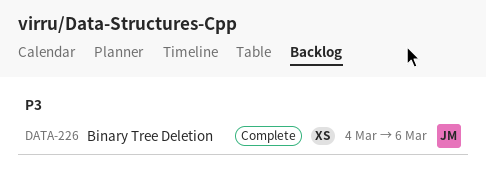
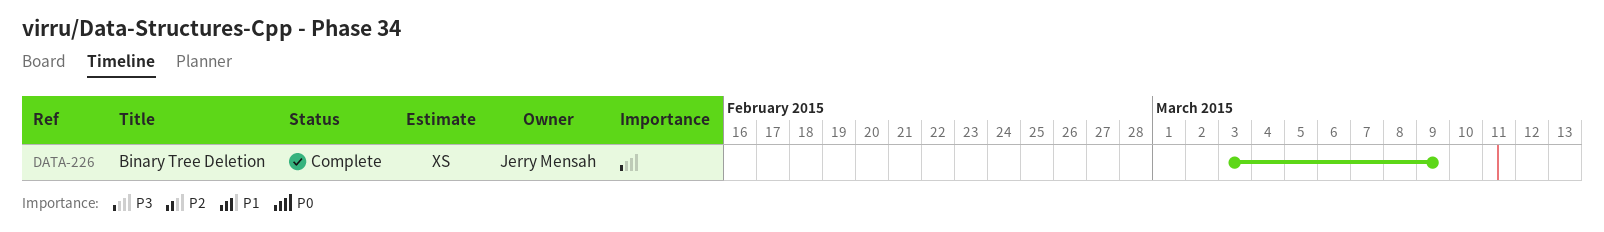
DATA-226, start: Mar 4 -> Mar 3
DATA-226, due: Mar 6 -> Mar 9

